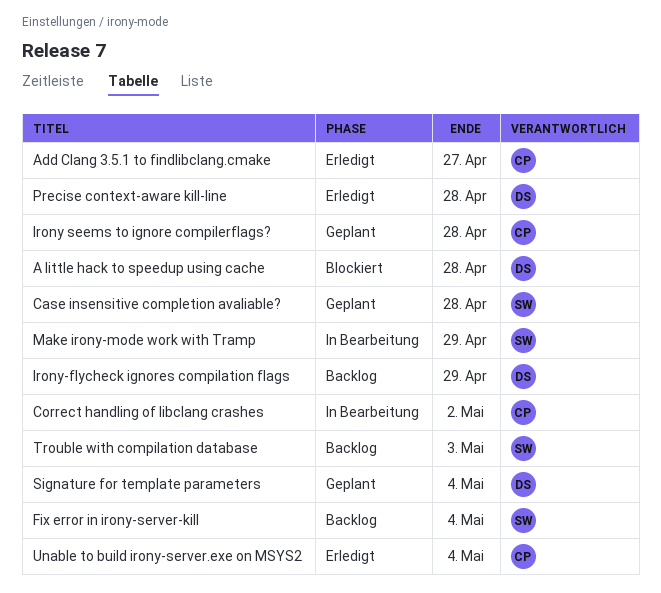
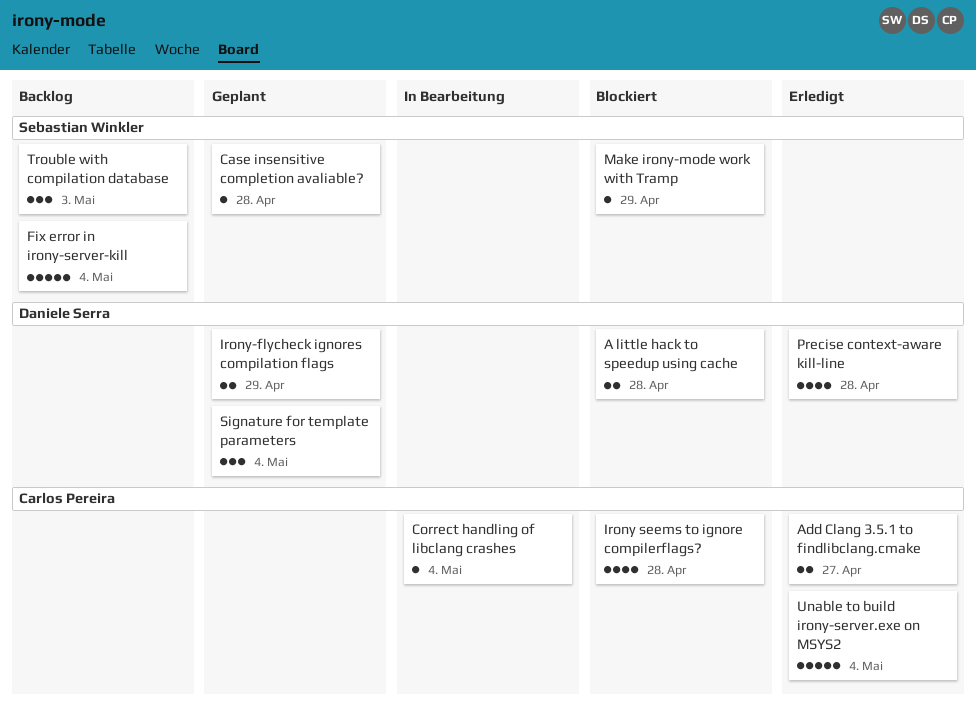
Correct handling of libclang crashes, due: May 2 -> May 4
Irony seems to ignore compilerflags?, status: Geplant -> Blockiert
Irony-flycheck ignores compilation flags, status: Backlog -> Geplant
Make irony-mode work with Tramp, status: In Bearbeitung -> Blockiert

